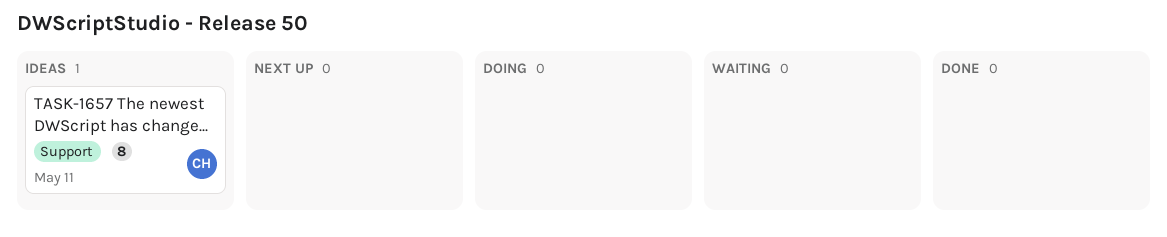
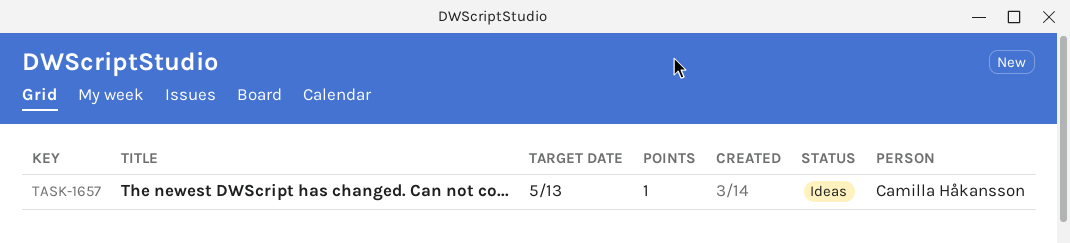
TASK-1657, estimate: 8 -> 1
TASK-1657, due: May 11 -> May 13

